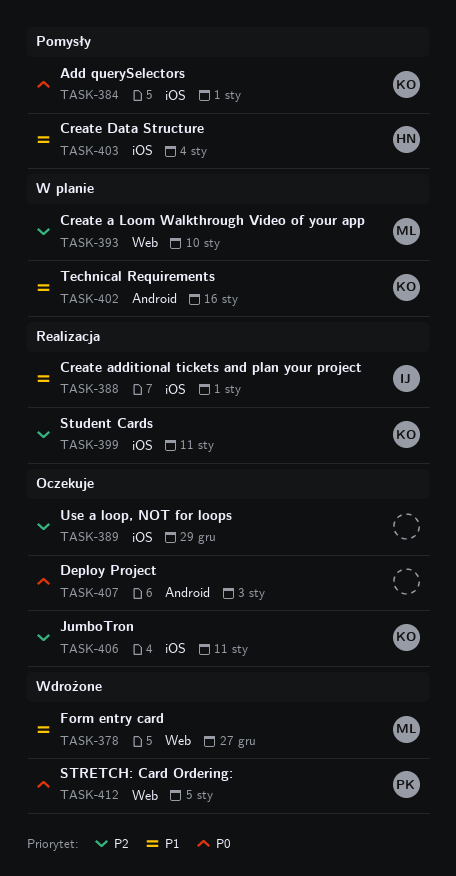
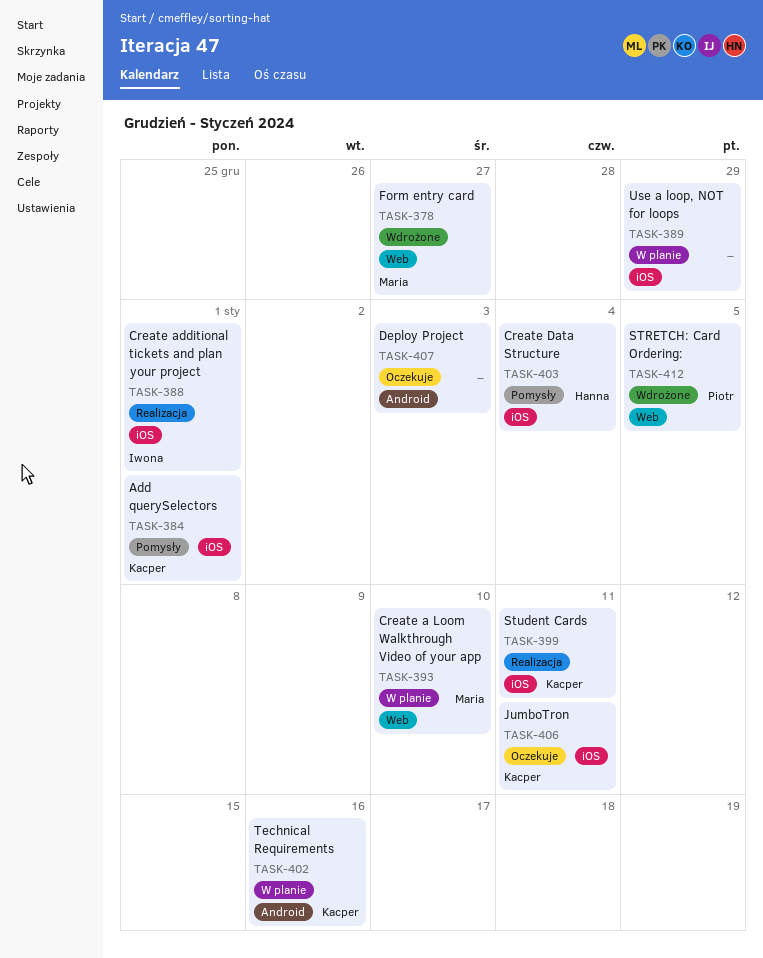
TASK-389, status: Oczekuje -> W planie

